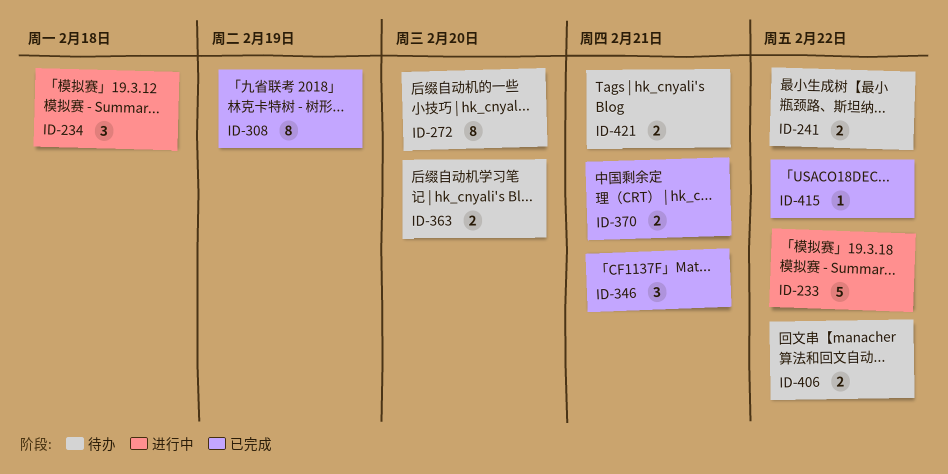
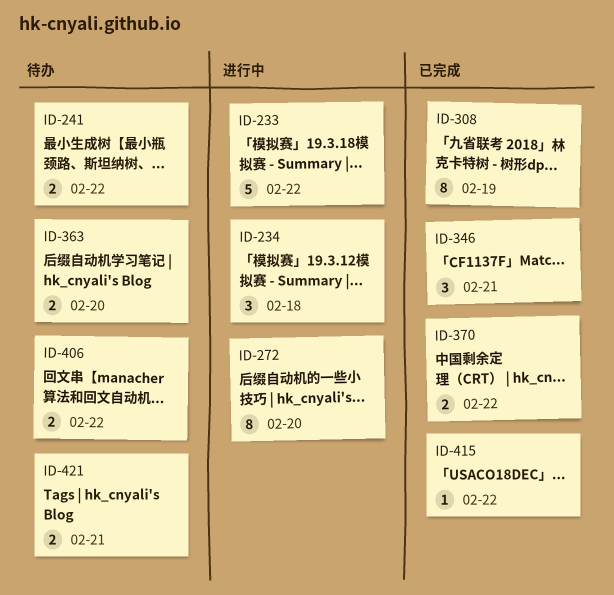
ID-272, status: 待办 -> 进行中
ID-370, due: Feb 21 -> Feb 22

